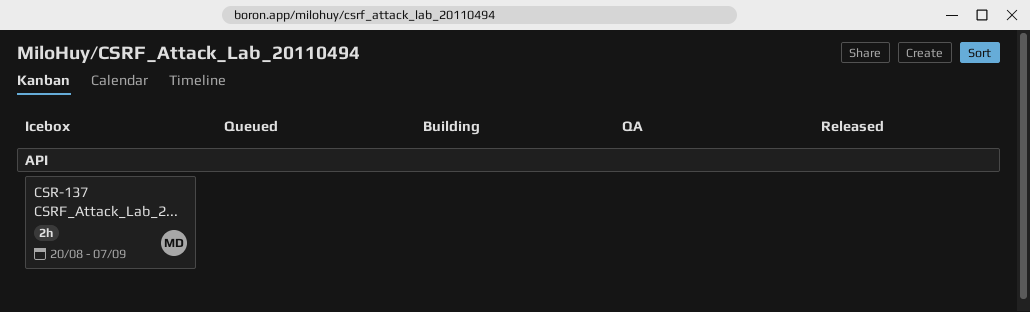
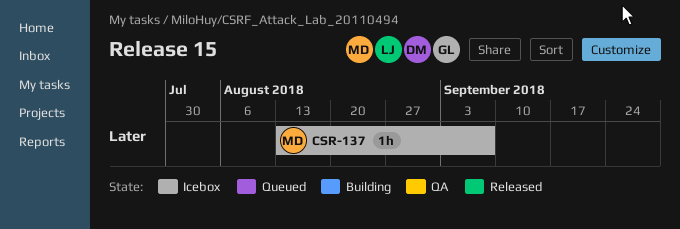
CSR-137, estimate: 2h -> 1h
CSR-137, start: Aug 20 -> Aug 13

